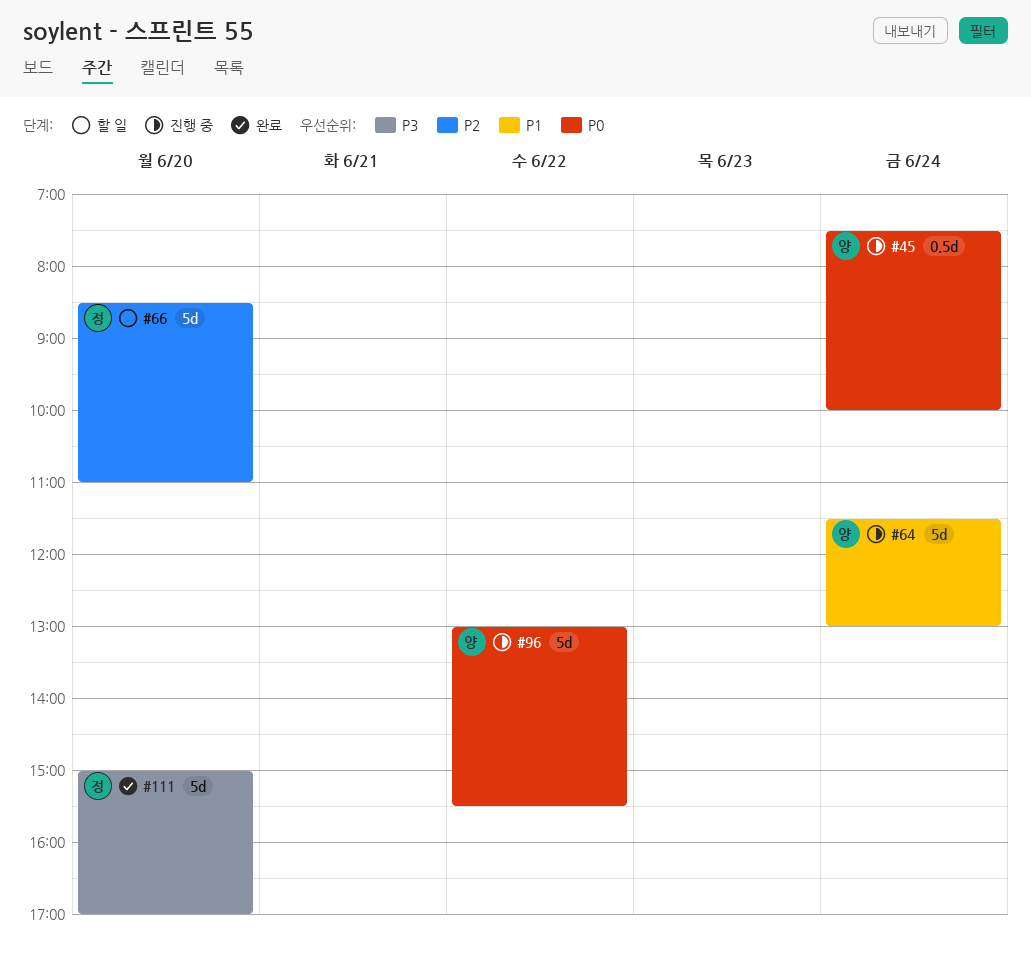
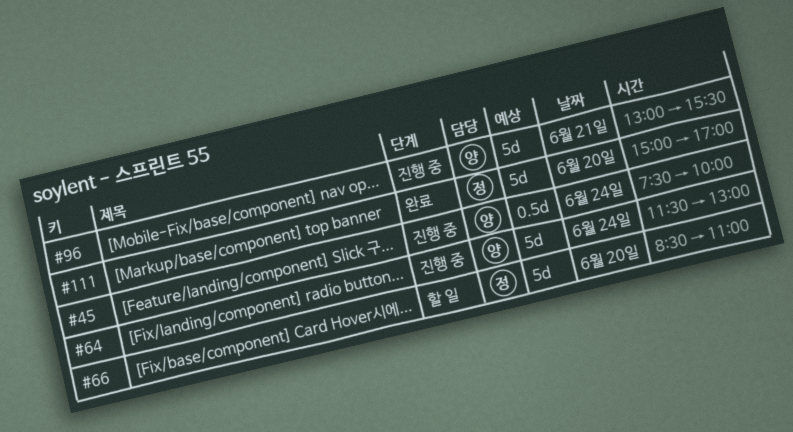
#96, day: Jun 22 -> Jun 21

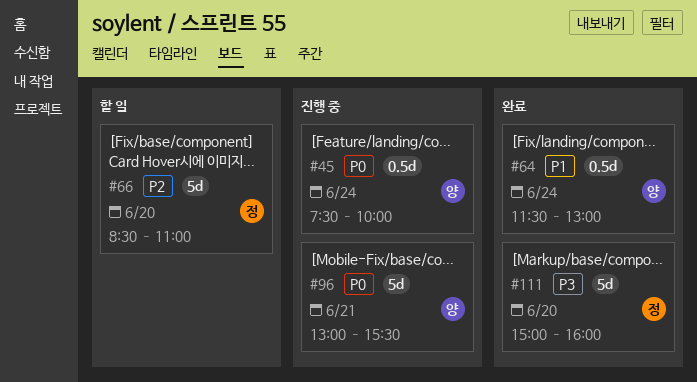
#64, status: 진행 중 -> 완료
#64, estimate: 5d -> 0.5d
#111, ends: 17:00 -> 16:00

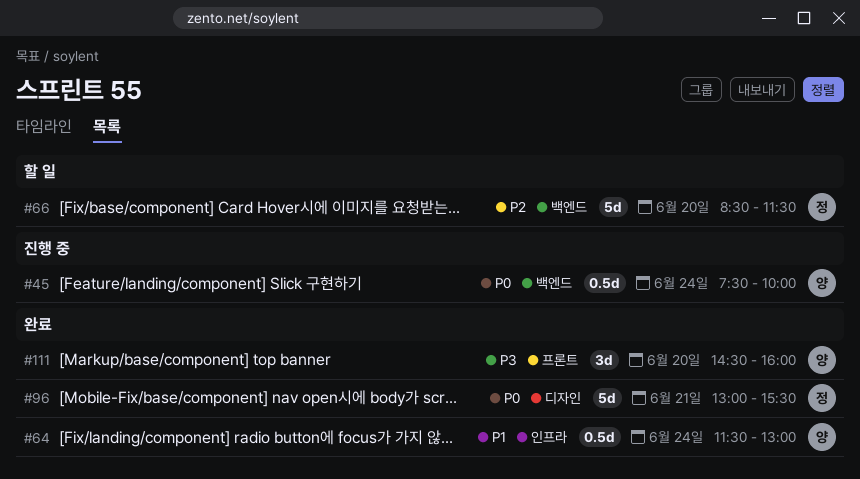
#66, ends: 11:00 -> 11:30
#96, status: 진행 중 -> 완료
#96, owner: 양 -> 정
#111, owner: 정 -> 양
#111, estimate: 5d -> 3d
#111, begins: 15:00 -> 14:30

